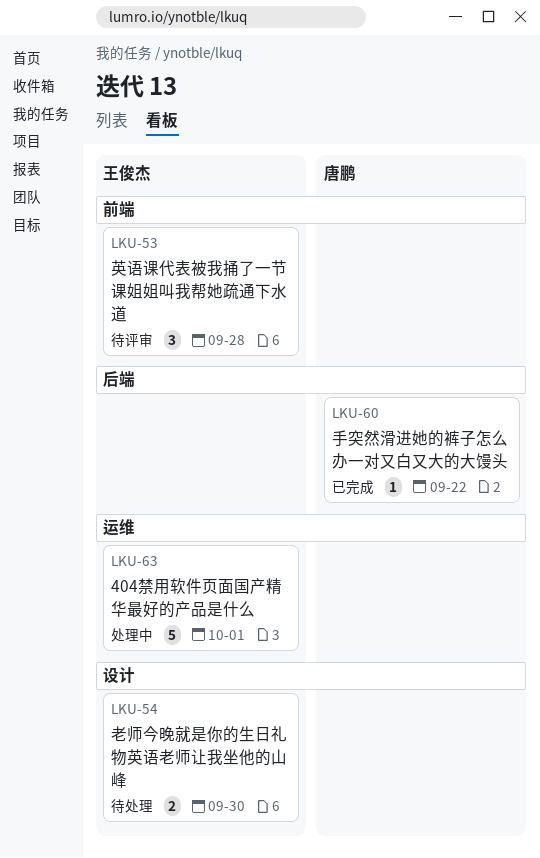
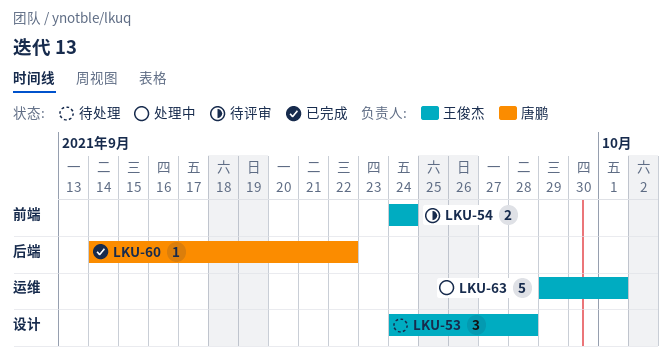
LKU-53, status: 待评审 -> 待处理
LKU-53, label: 前端 -> 设计
LKU-54, status: 待处理 -> 待评审
LKU-54, label: 设计 -> 前端
LKU-54, due: Sep 30 -> Sep 24

